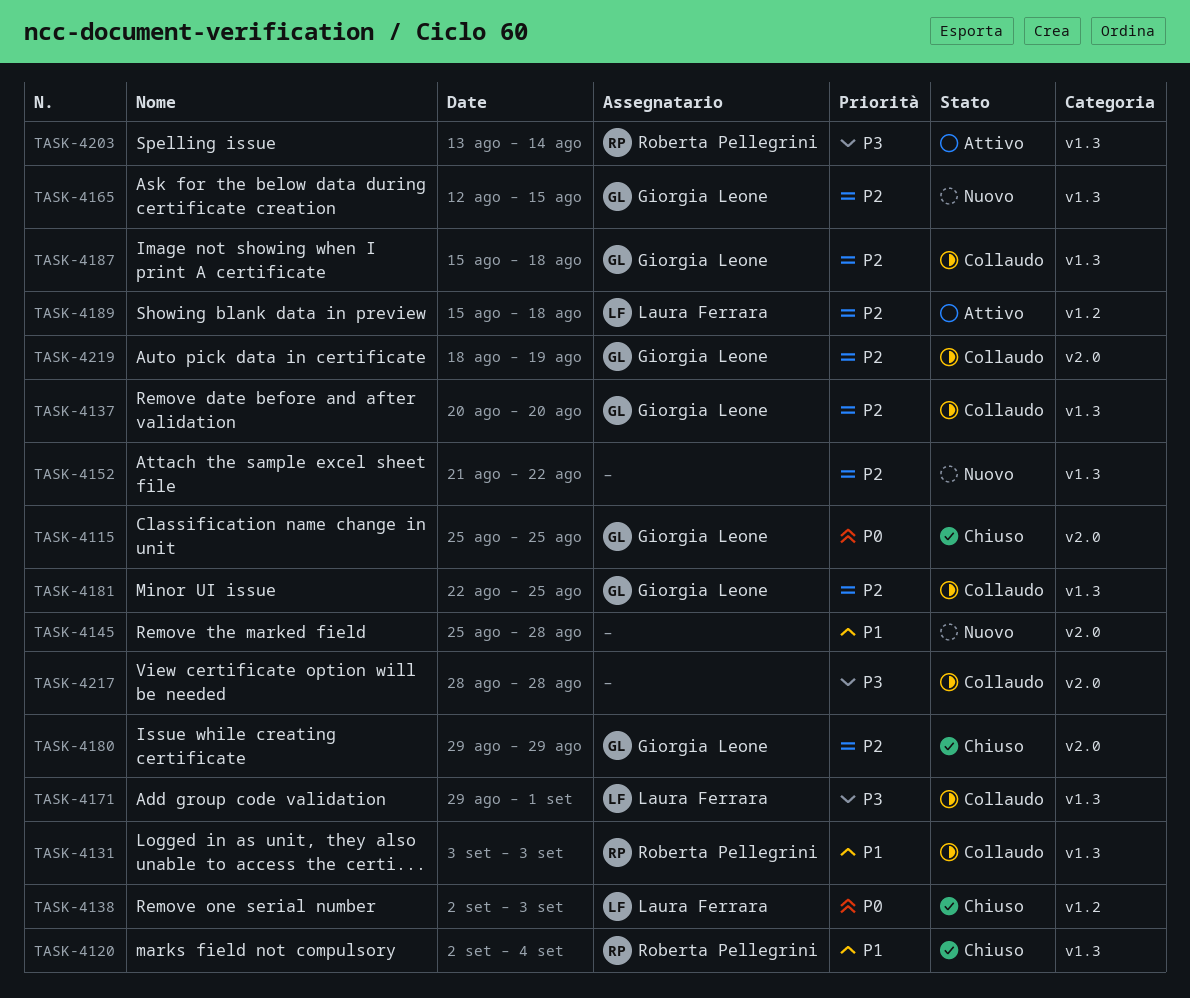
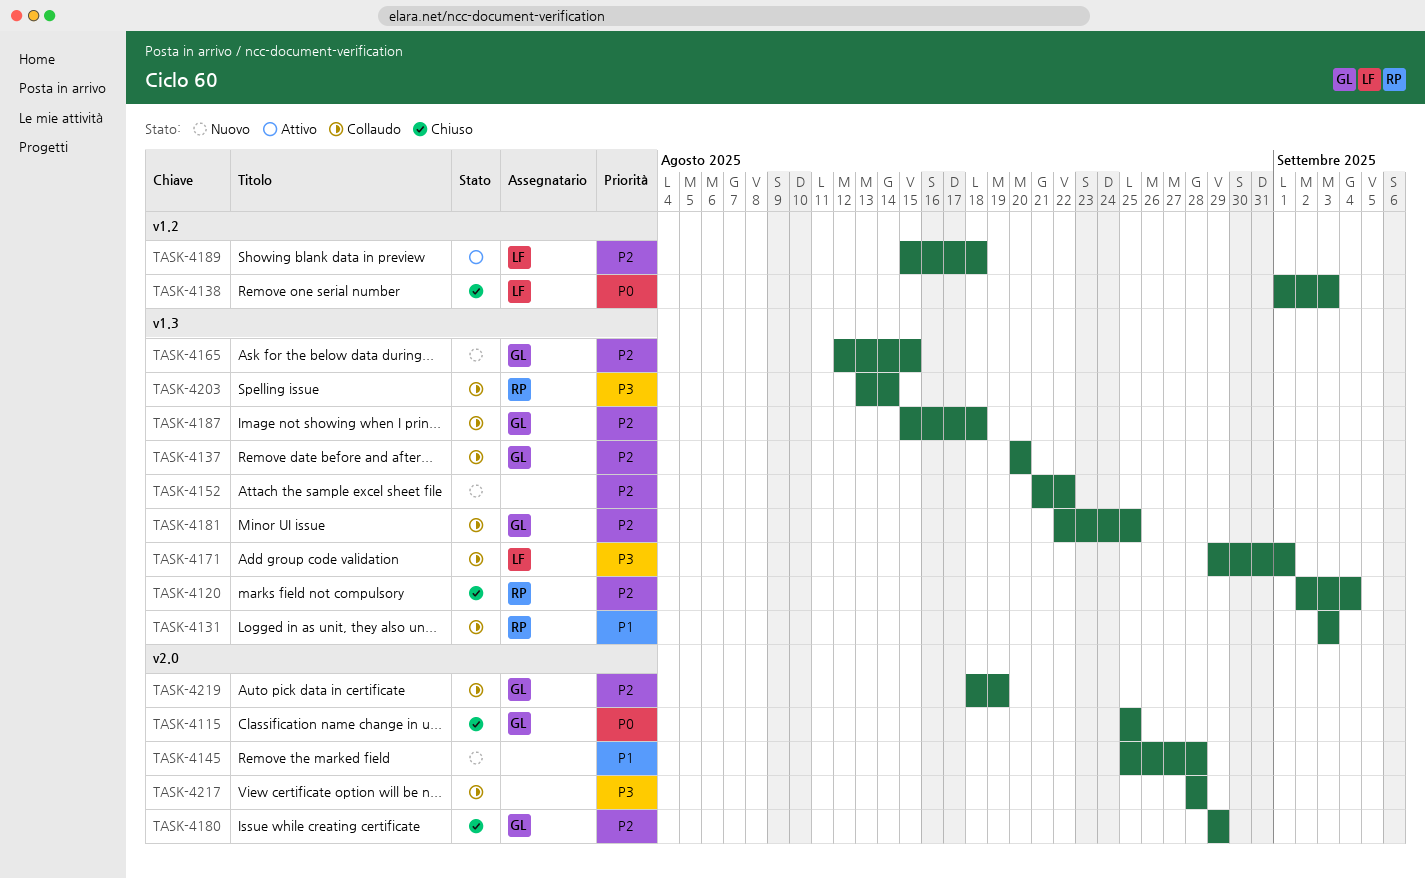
TASK-4120, priority: P1 -> P2
TASK-4138, start: Sep 2 -> Sep 1
TASK-4203, status: Attivo -> Collaudo

